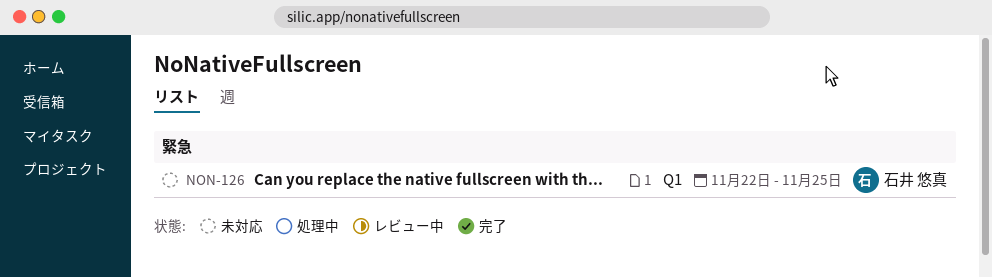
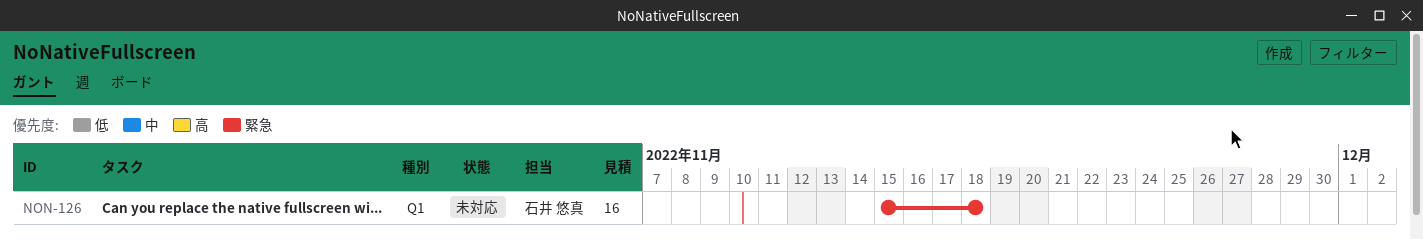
NON-126, start: Nov 22 -> Nov 15
NON-126, due: Nov 25 -> Nov 18

